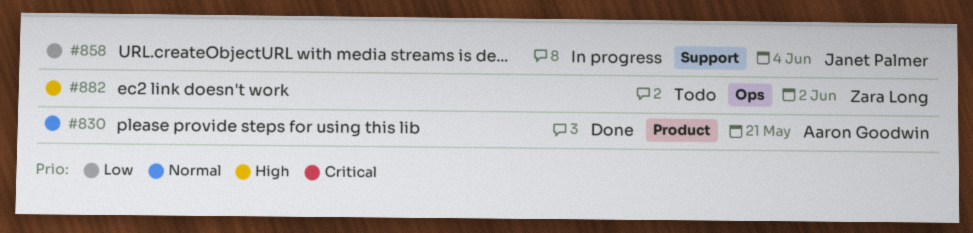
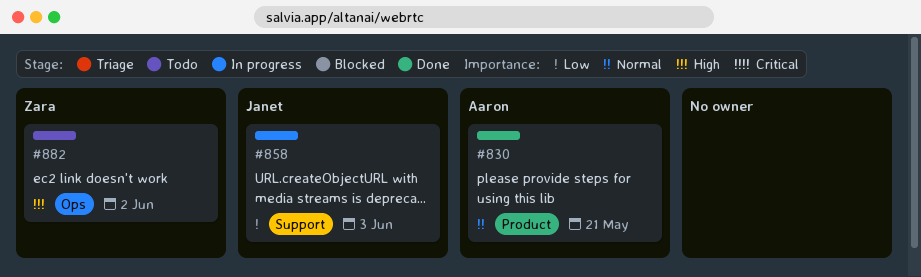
#858, due: Jun 4 -> Jun 3

